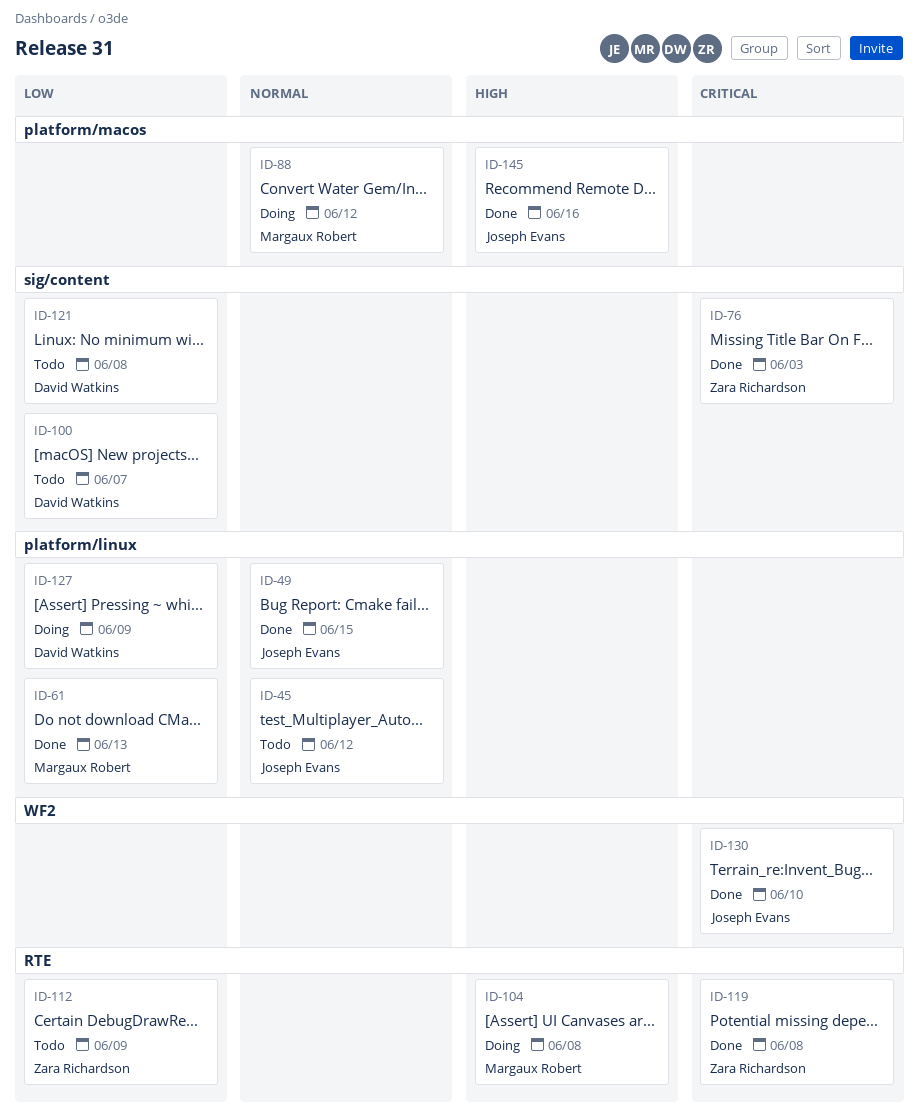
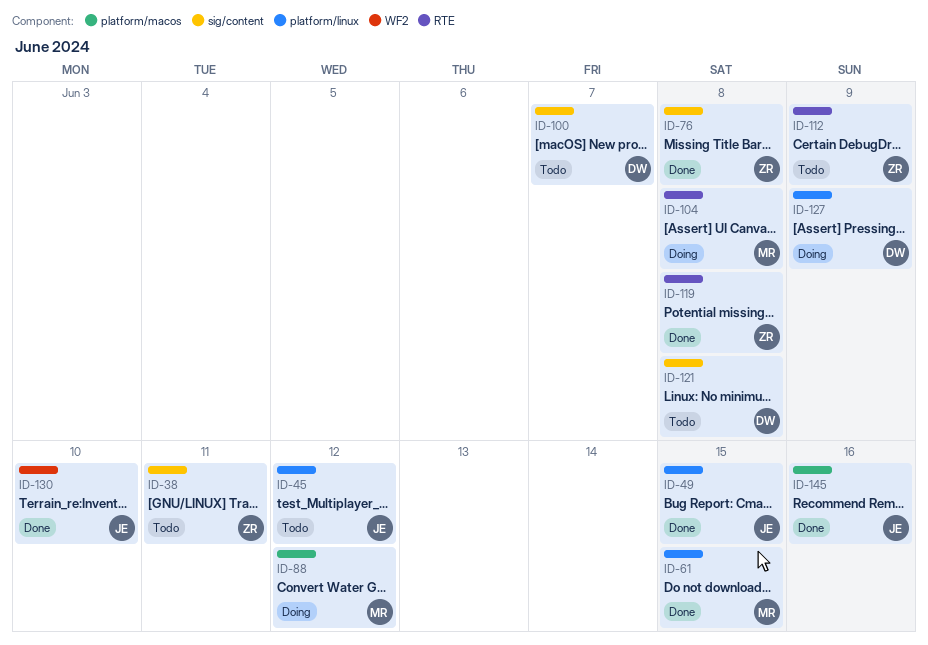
ID-38: none -> present
ID-61, due: Jun 13 -> Jun 15
ID-76, due: Jun 3 -> Jun 8

